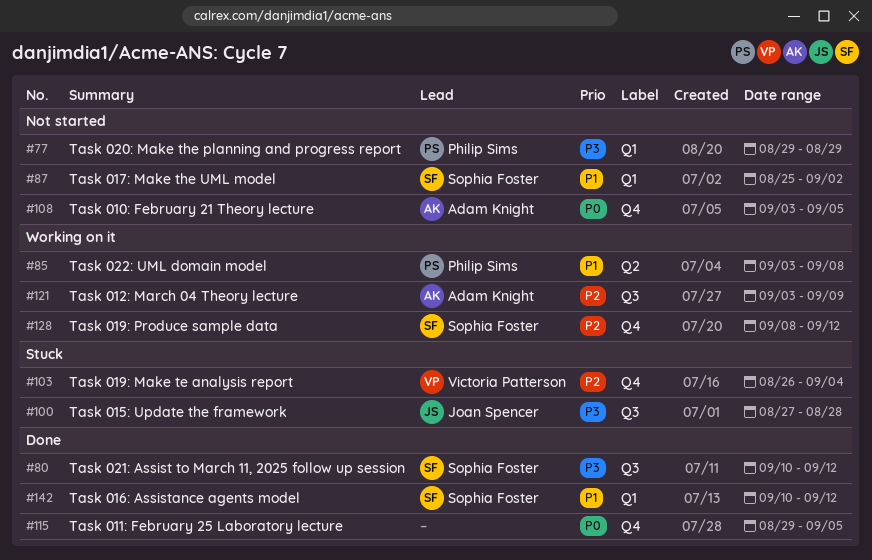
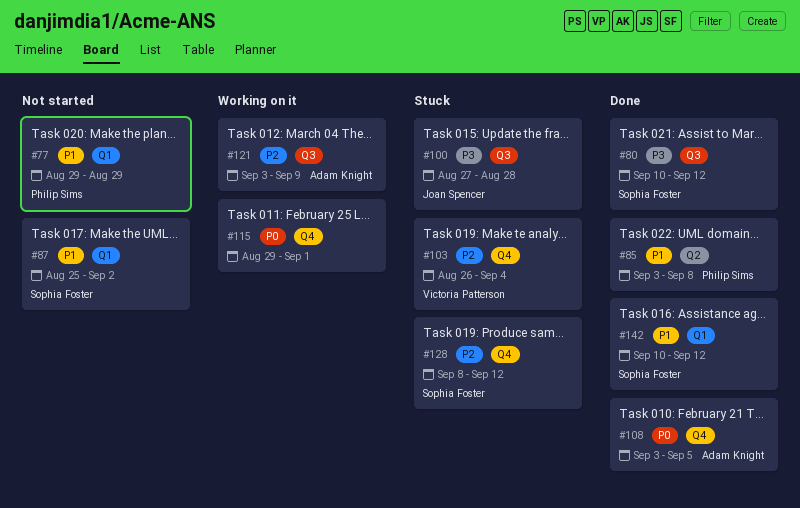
#77, priority: P3 -> P1
#85, status: Working on it -> Done
#108, status: Not started -> Done
#115, status: Done -> Working on it
#115, due: Sep 5 -> Sep 1
#128, status: Working on it -> Stuck

